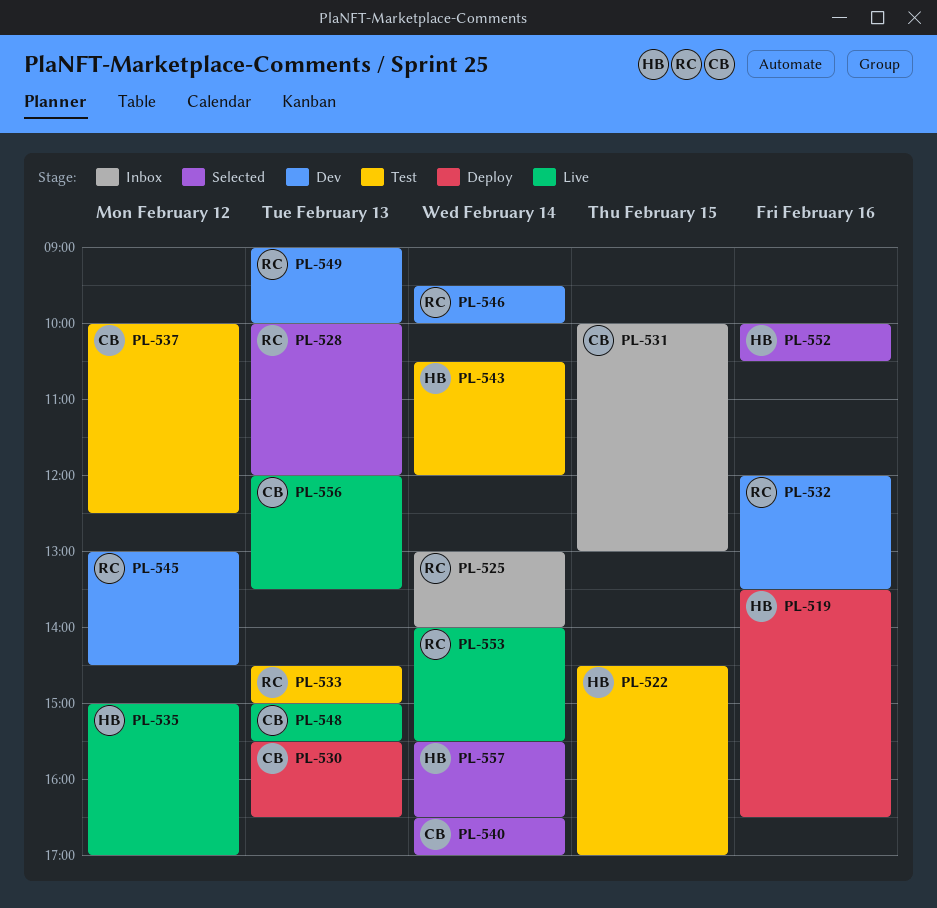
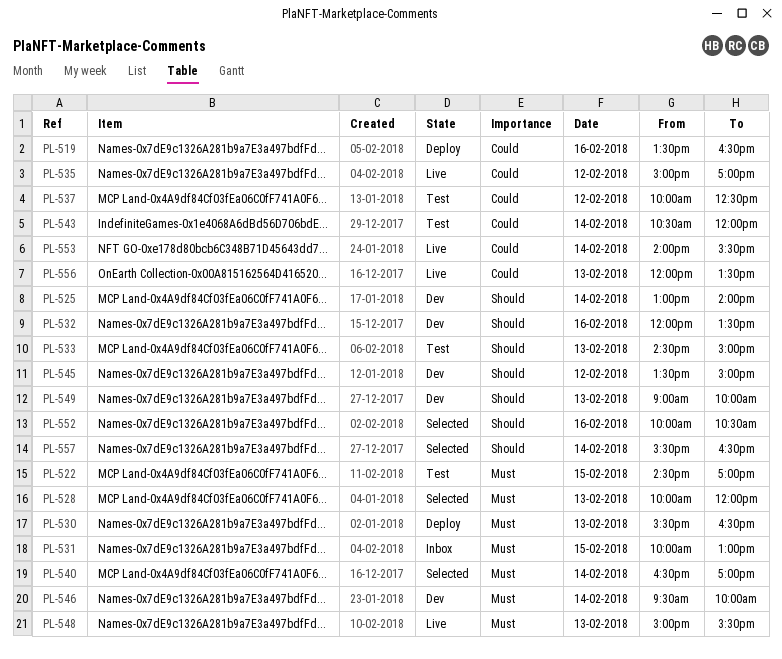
PL-525, status: Inbox -> Dev
PL-545, begins: 13:00 -> 13:30
PL-545, ends: 14:30 -> 15:00

